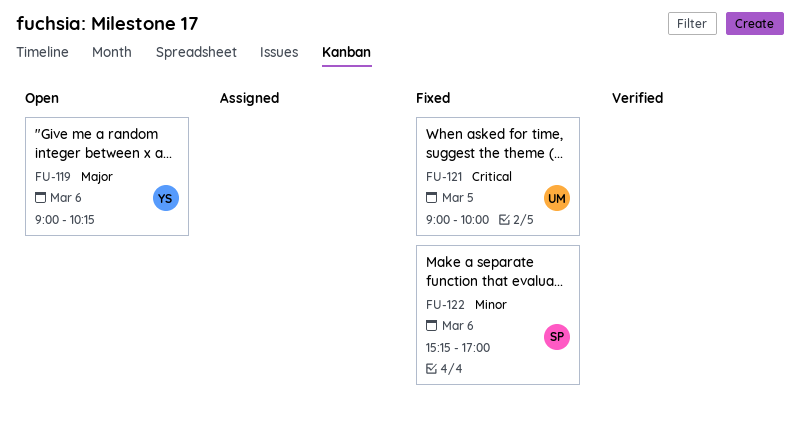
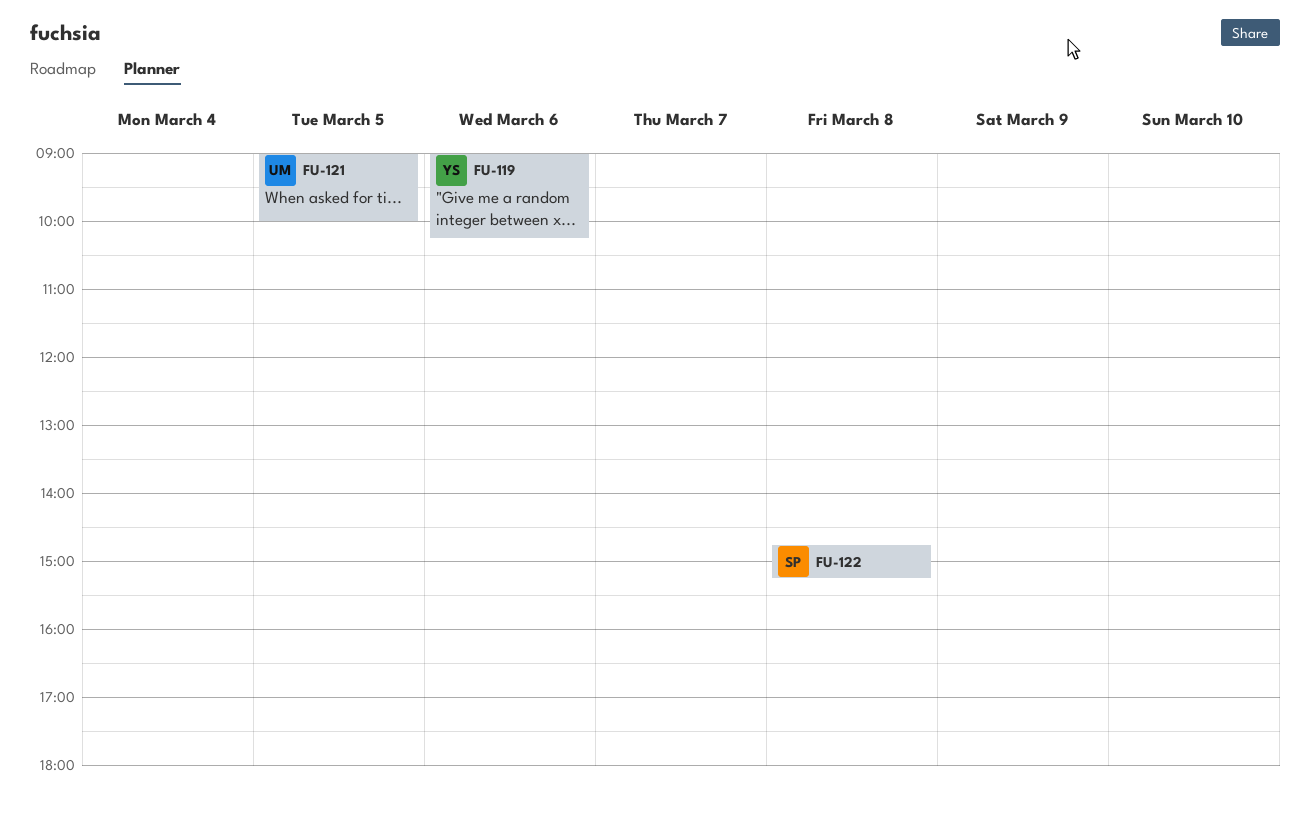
FU-122, day: Mar 6 -> Mar 8
FU-122, begins: 15:15 -> 14:45
FU-122, ends: 17:00 -> 15:15

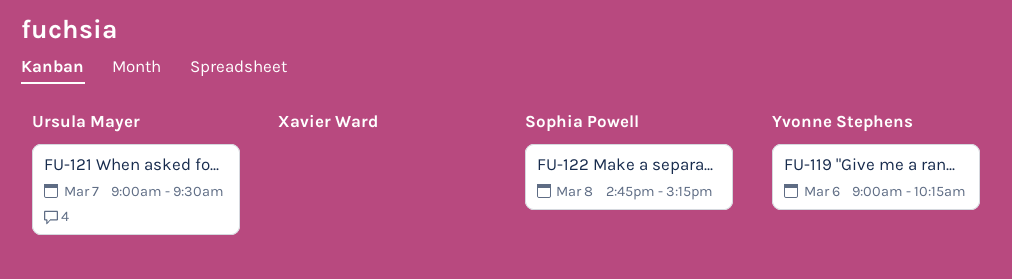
FU-121, day: Mar 5 -> Mar 7
FU-121, ends: 10:00 -> 09:30

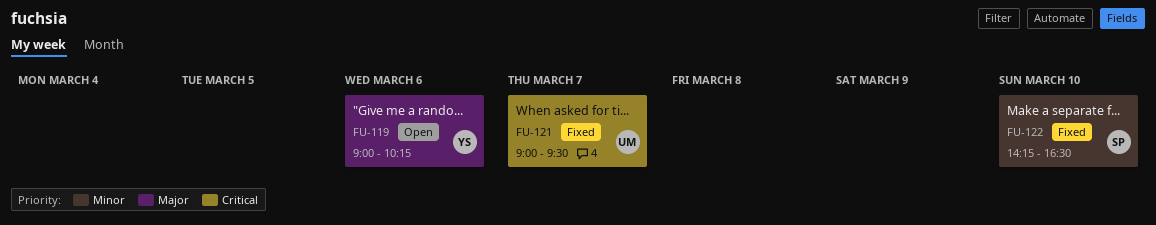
FU-122, day: Mar 8 -> Mar 10
FU-122, begins: 14:45 -> 14:15
FU-122, ends: 15:15 -> 16:30

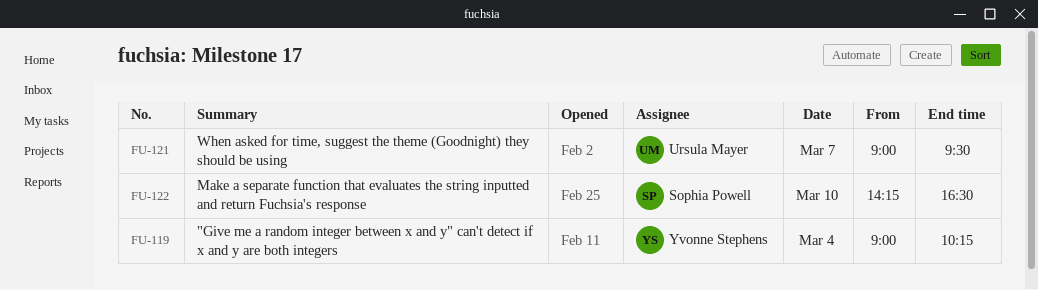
FU-119, day: Mar 6 -> Mar 4

